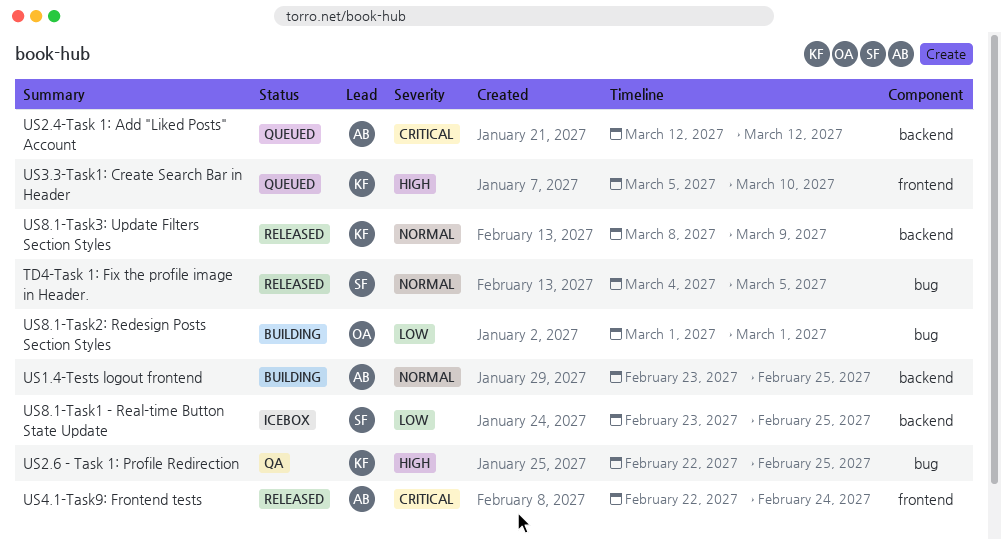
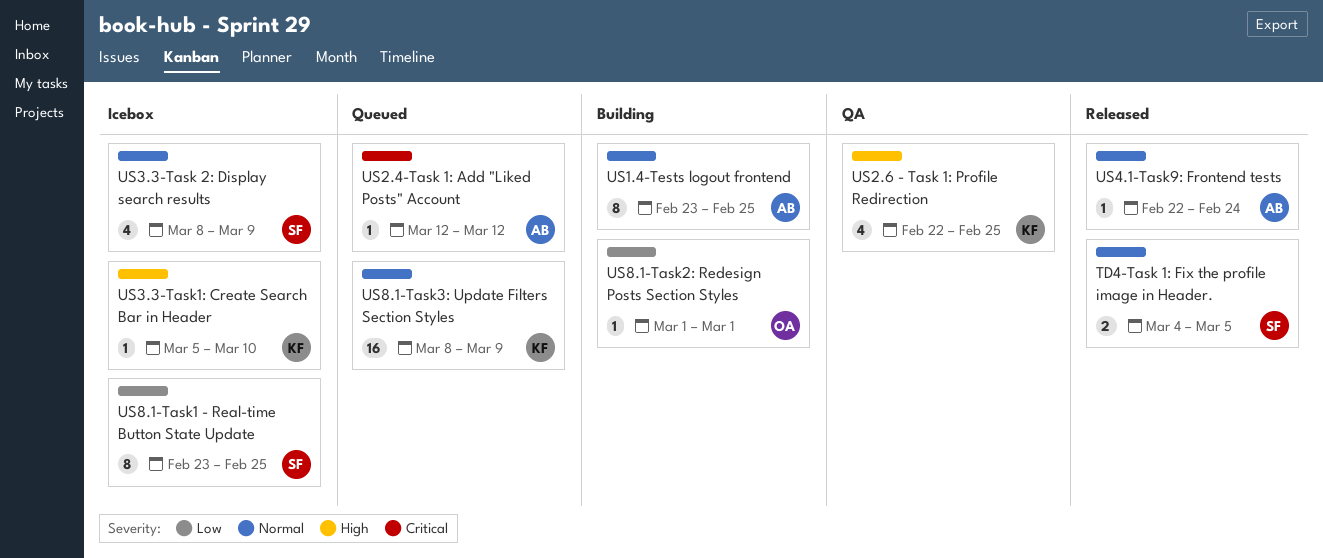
US3.3-Task 2: Display search results: none -> present
US3.3-Task1: Create Search Bar in Header, status: Queued -> Icebox
US4.1-Task9: Frontend tests, priority: Critical -> Normal
US8.1-Task3: Update Filters Section Styles, status: Released -> Queued

